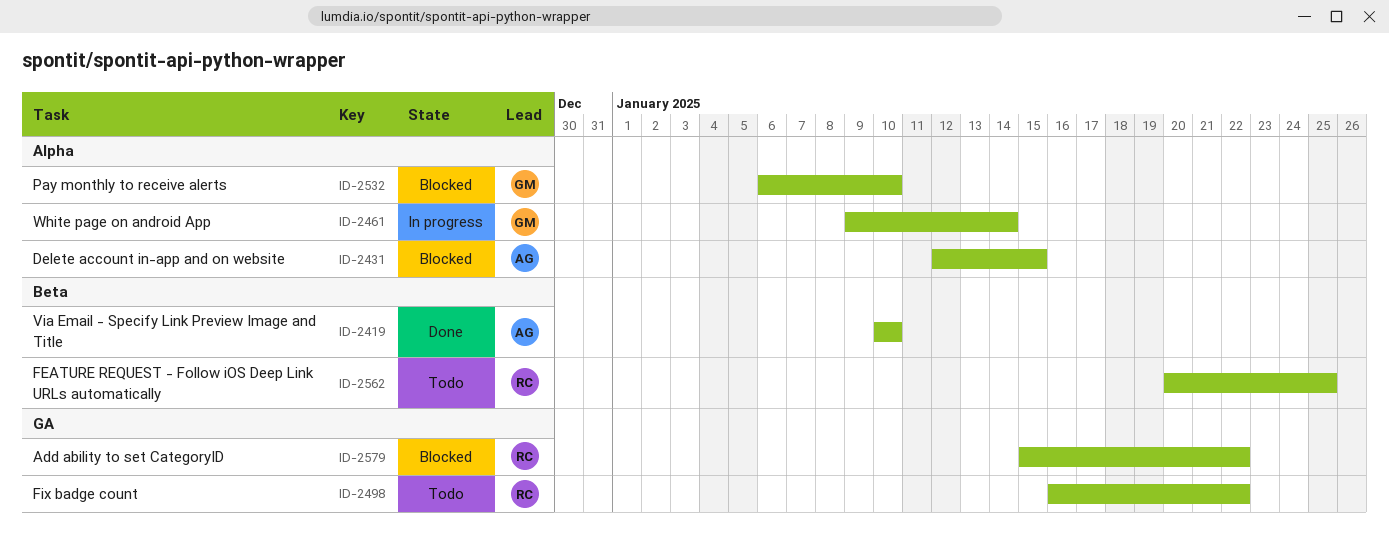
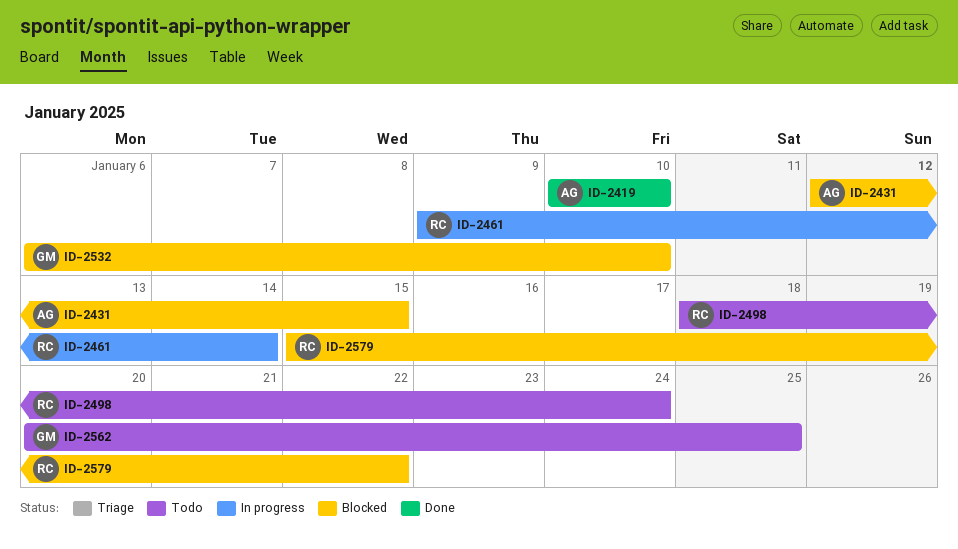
ID-2461, owner: GM -> RC
ID-2498, start: Jan 16 -> Jan 18
ID-2498, due: Jan 22 -> Jan 24
ID-2562, owner: RC -> GM

